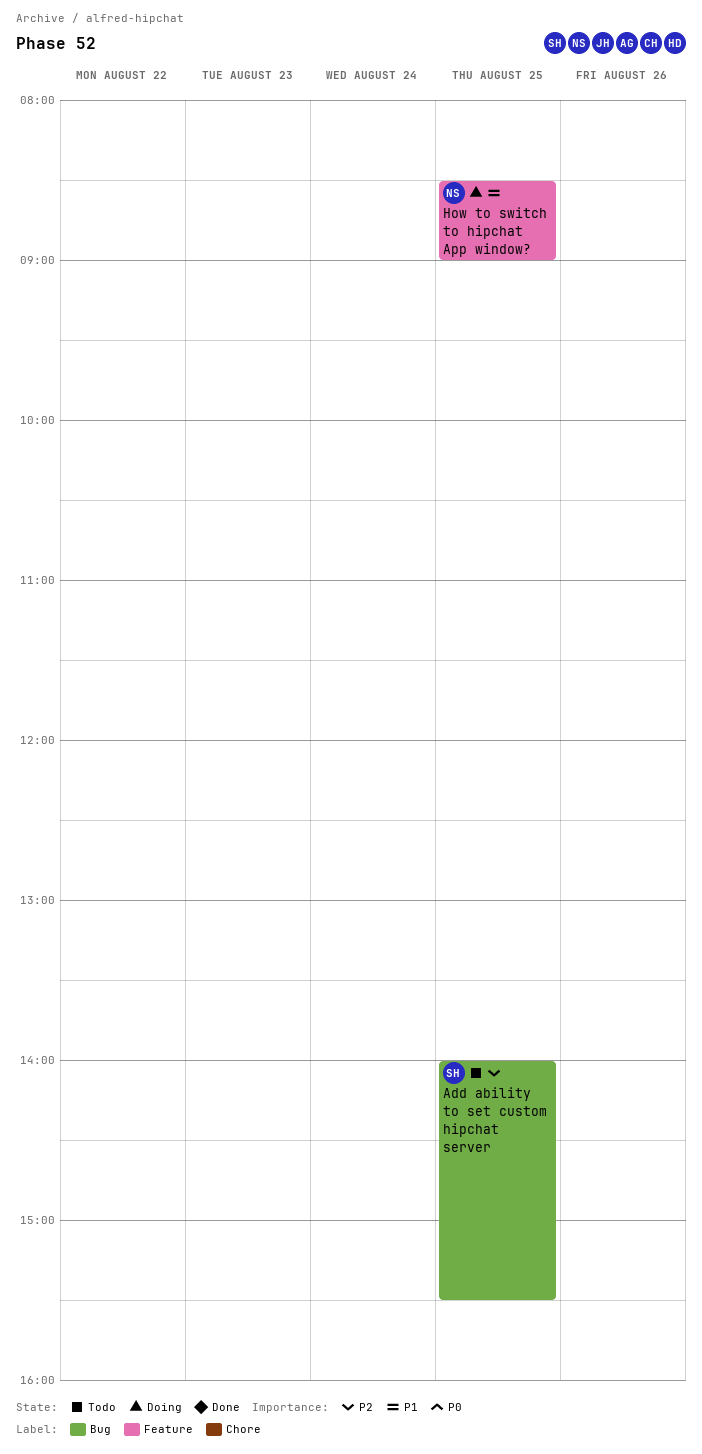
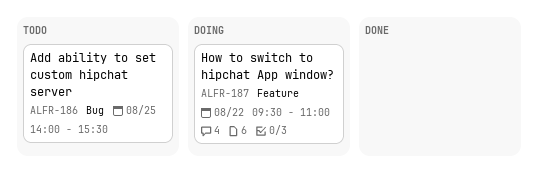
How to switch to hipchat App window?, day: Aug 25 -> Aug 22
How to switch to hipchat App window?, begins: 08:30 -> 09:30
How to switch to hipchat App window?, ends: 09:00 -> 11:00

